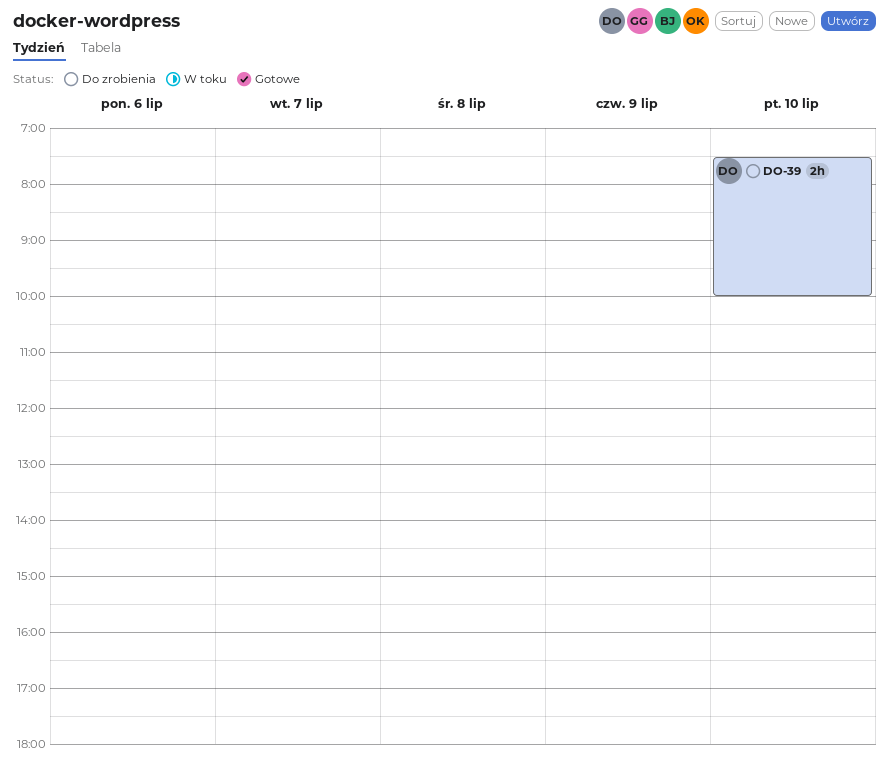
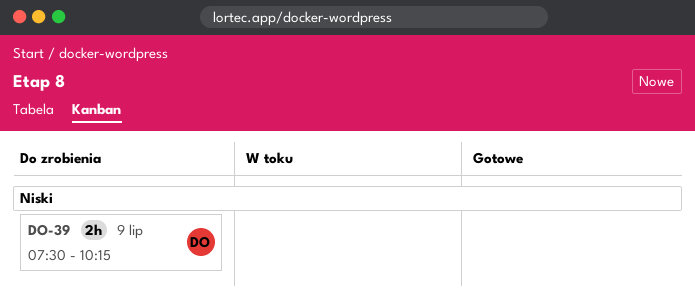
DO-39, day: Jul 10 -> Jul 9
DO-39, ends: 10:00 -> 10:15

